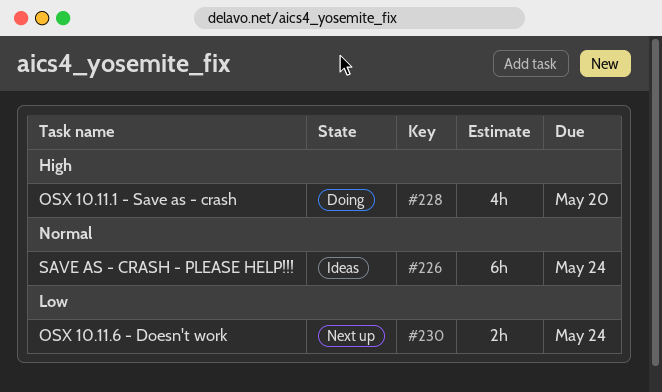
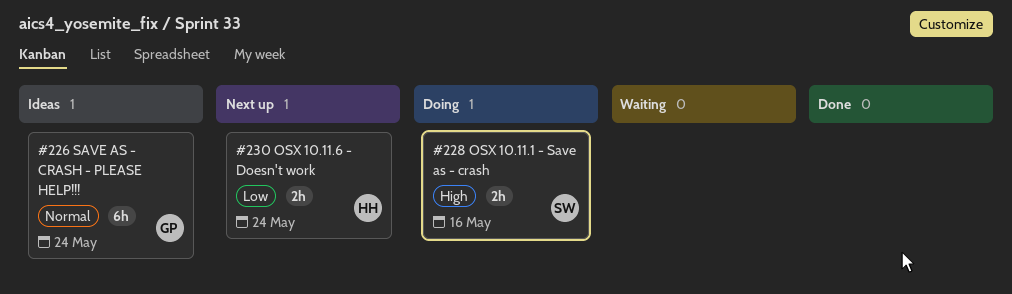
#228, estimate: 4h -> 2h
#228, due: May 20 -> May 16

